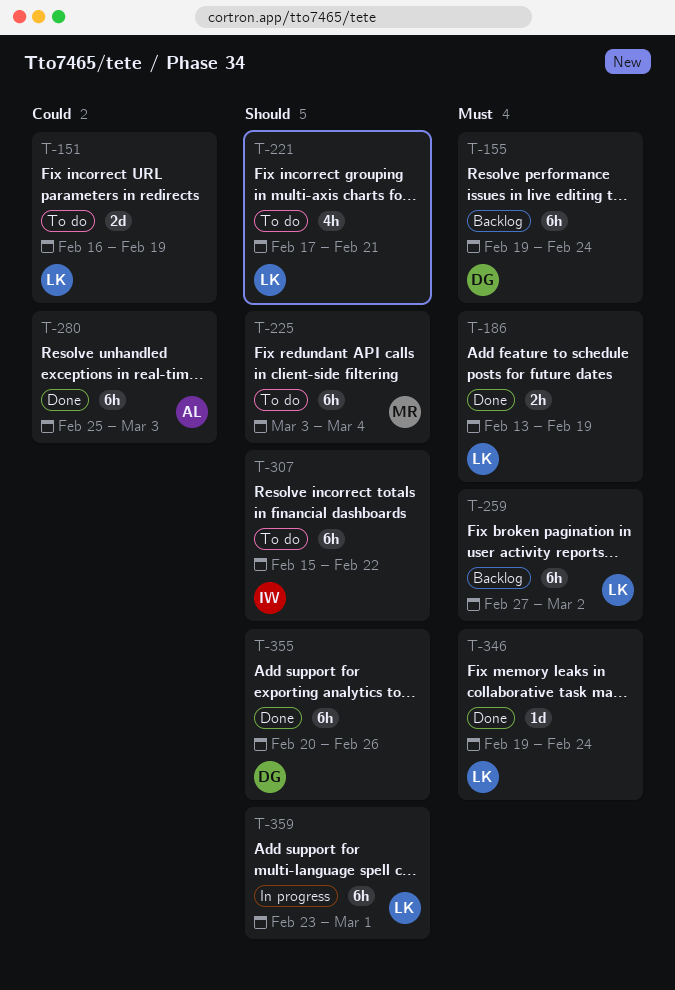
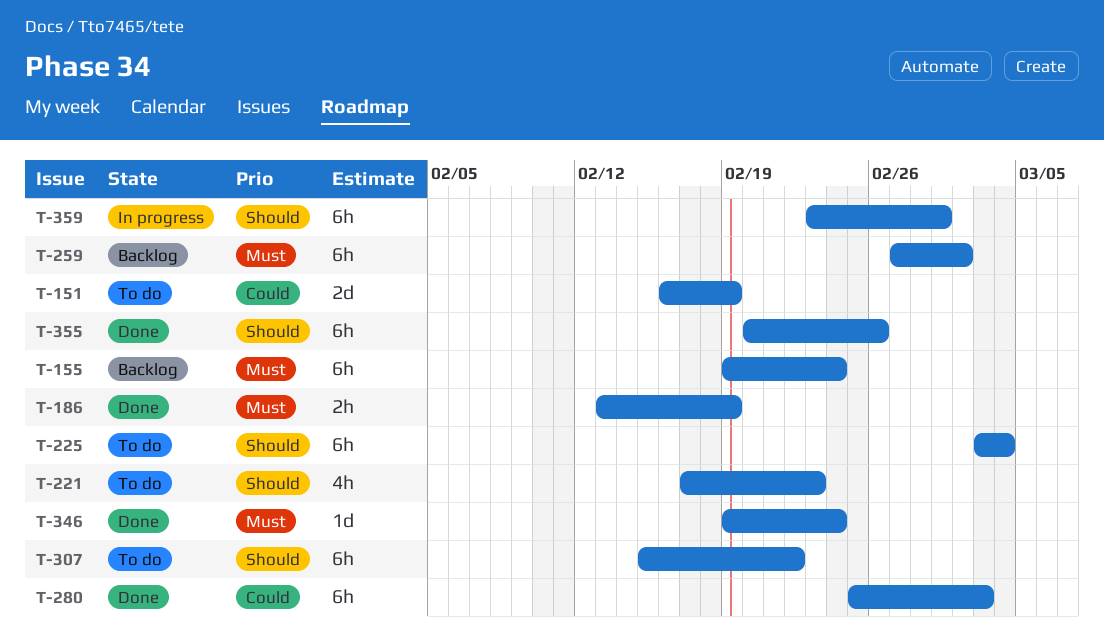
T-221, due: Feb 21 -> Feb 23

